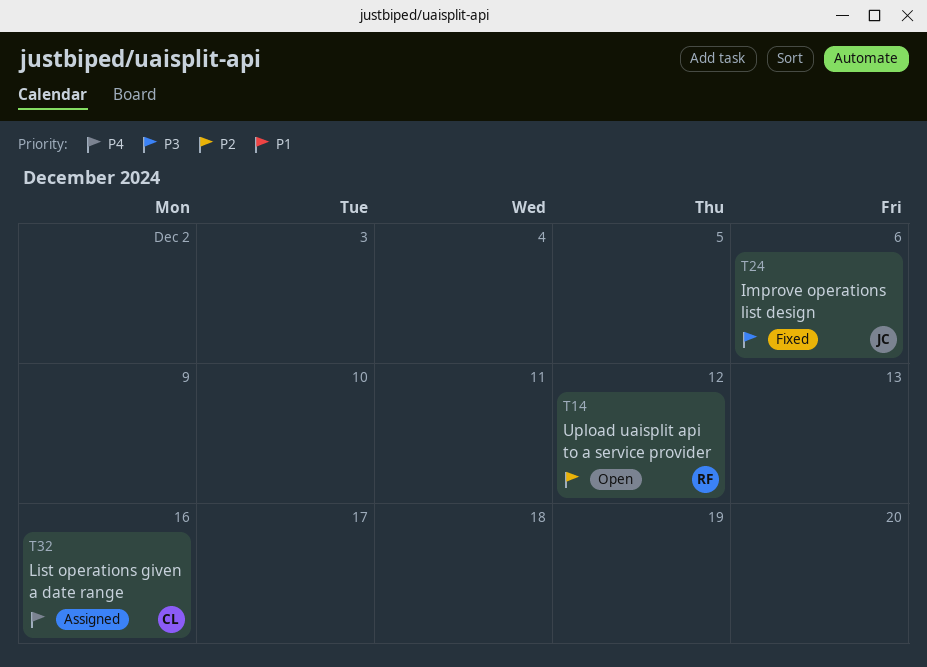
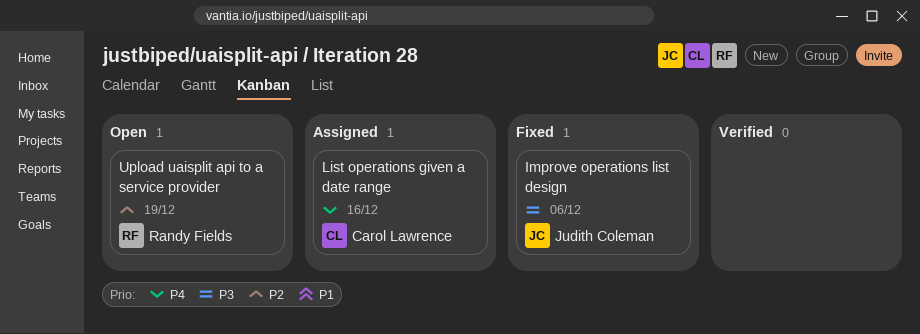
Upload uaisplit api to a service provider, due: Dec 12 -> Dec 19

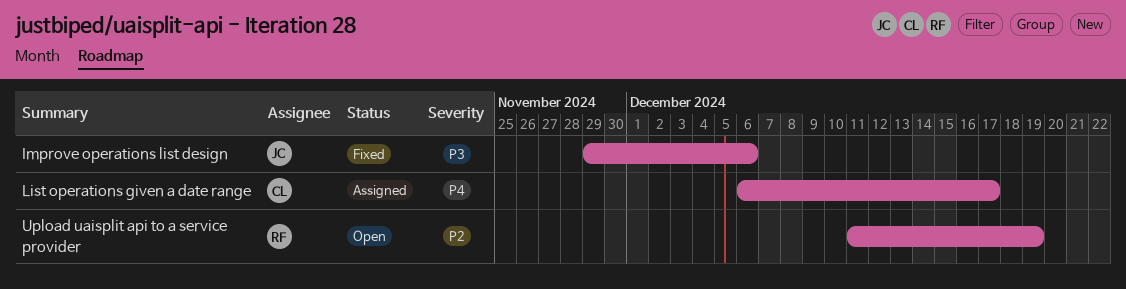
List operations given a date range, due: Dec 16 -> Dec 17

